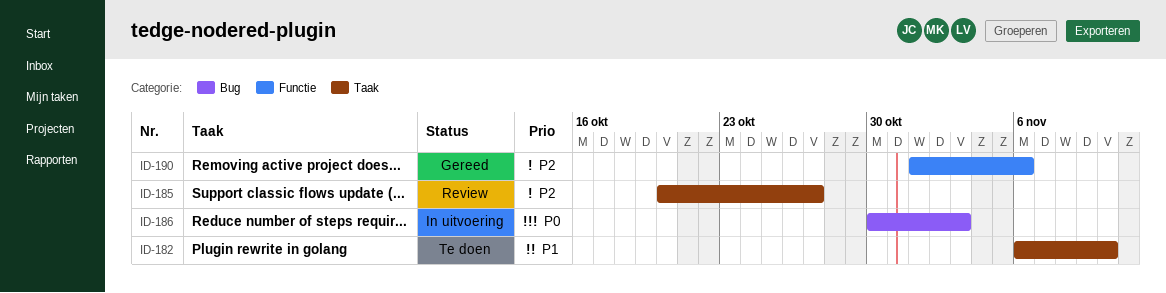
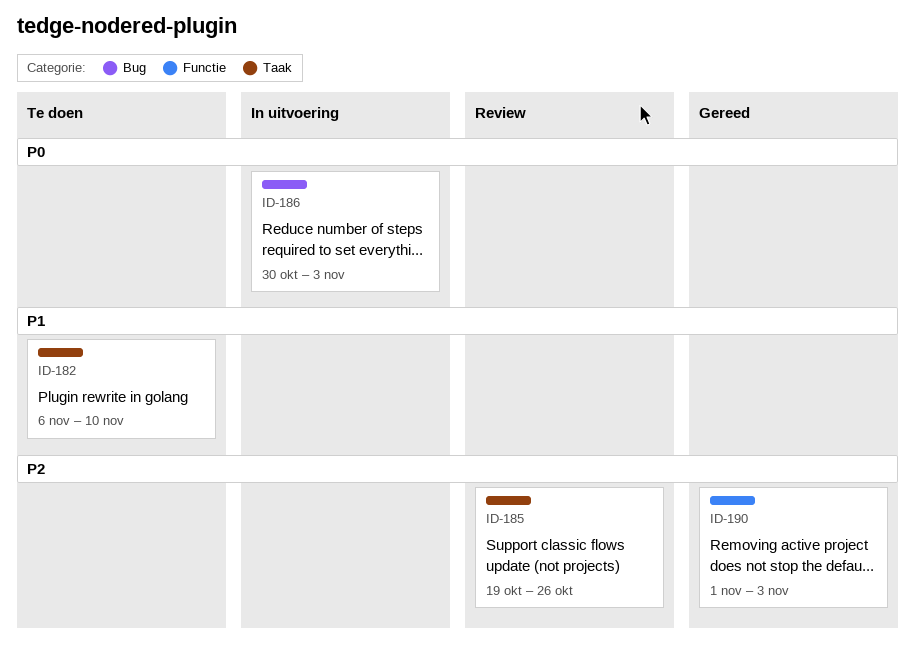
ID-185, start: Oct 20 -> Oct 19
ID-185, due: Oct 27 -> Oct 26
ID-190, due: Nov 6 -> Nov 3

